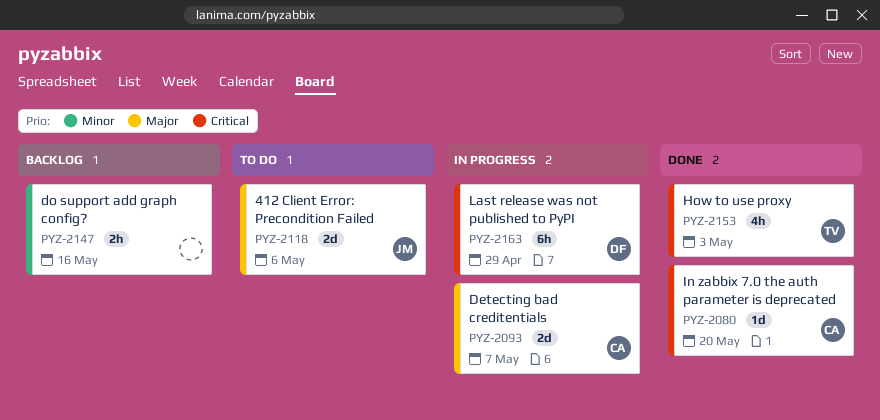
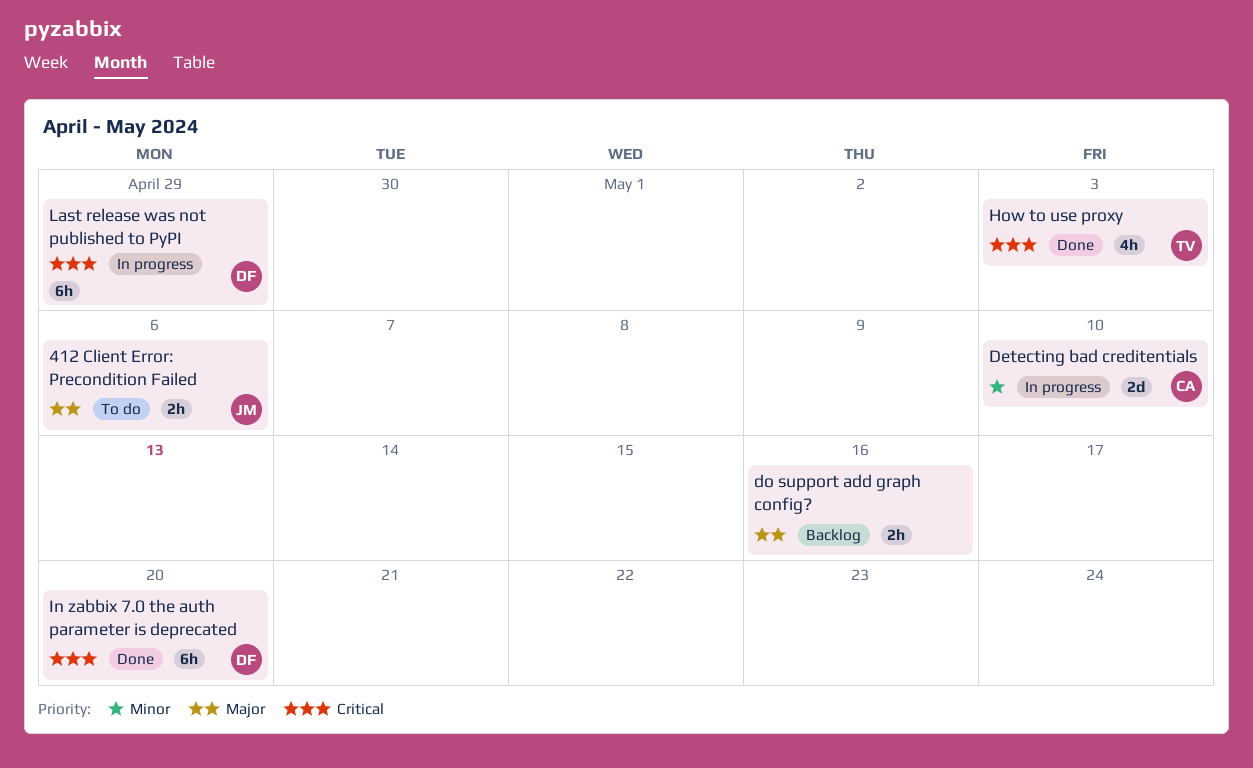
412 Client Error: Precondition Failed, estimate: 2d -> 2h
Detecting bad creditentials, priority: Major -> Minor
Detecting bad creditentials, due: May 7 -> May 10
do support add graph config?, priority: Minor -> Major
In zabbix 7.0 the auth parameter is deprecated, owner: CA -> DF
In zabbix 7.0 the auth parameter is deprecated, estimate: 1d -> 6h

